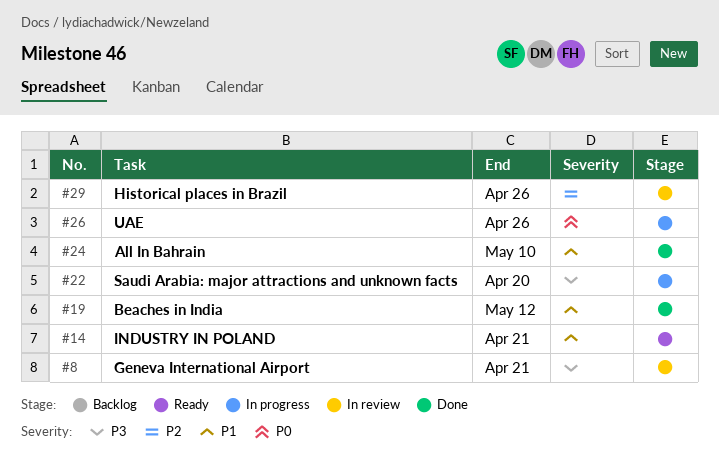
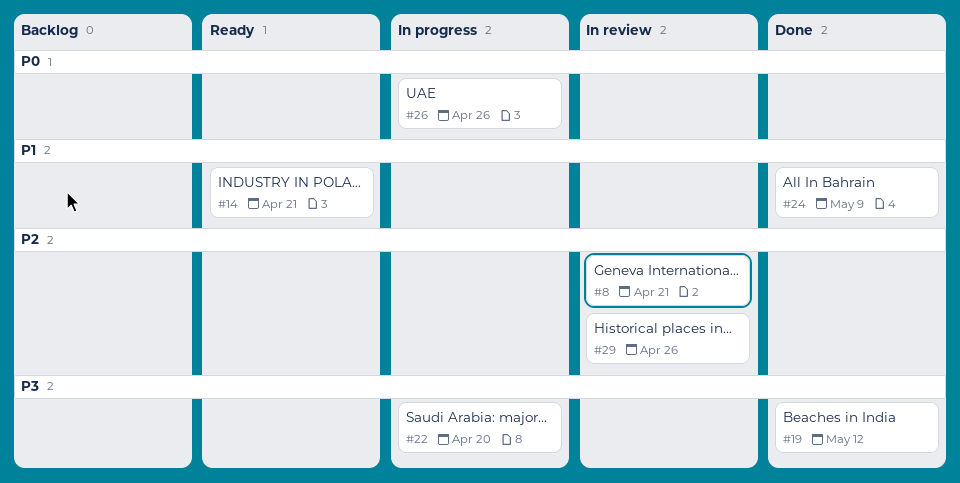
#8, priority: P3 -> P2
#19, priority: P1 -> P3
#24, due: May 10 -> May 9

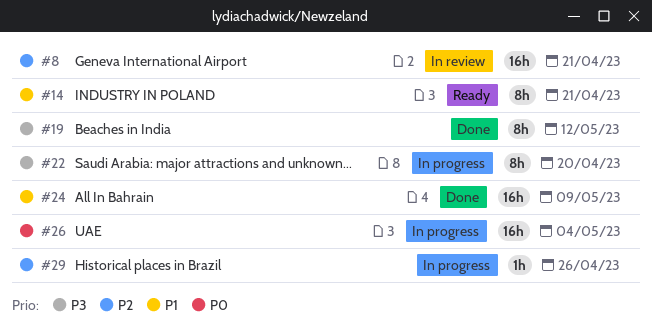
#26, due: Apr 26 -> May 4
#29, status: In review -> In progress

